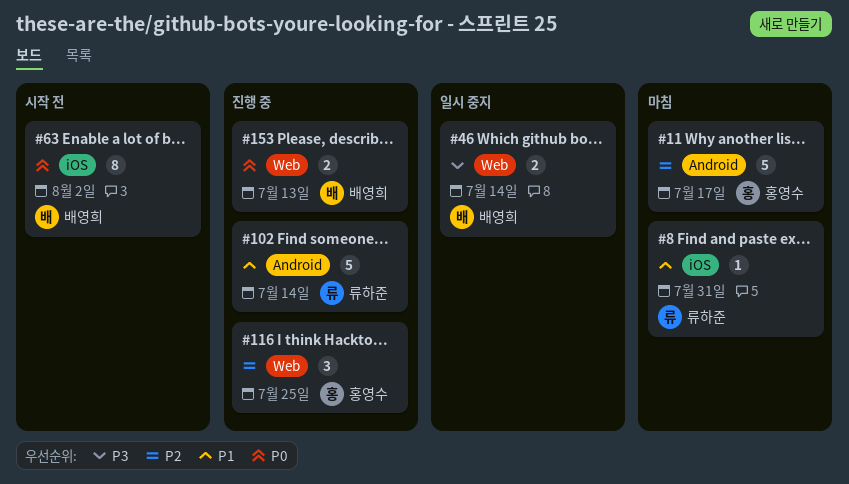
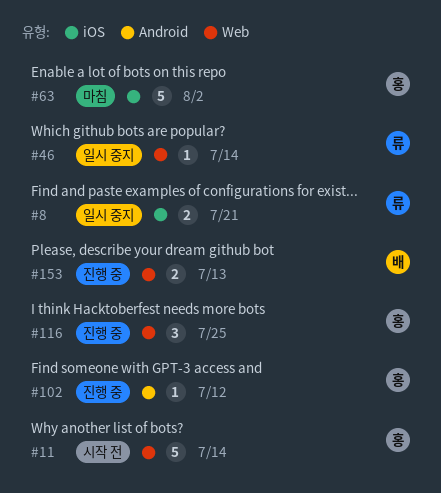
#8, status: 마침 -> 일시 중지
#8, estimate: 1 -> 2
#8, due: Jul 31 -> Jul 21
#11, status: 마침 -> 시작 전
#11, label: Android -> Web
#11, due: Jul 17 -> Jul 14
#46, owner: 배영희 -> 류하준
#46, estimate: 2 -> 1
#63, status: 시작 전 -> 마침
#63, owner: 배영희 -> 홍영수
#63, estimate: 8 -> 5
#102, owner: 류하준 -> 홍영수
#102, estimate: 5 -> 1
#102, due: Jul 14 -> Jul 12

